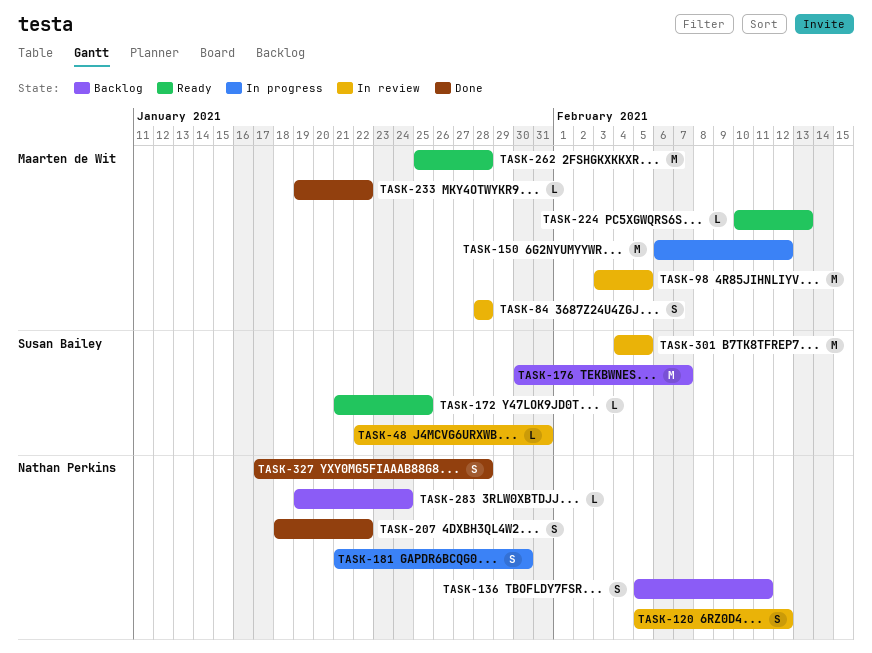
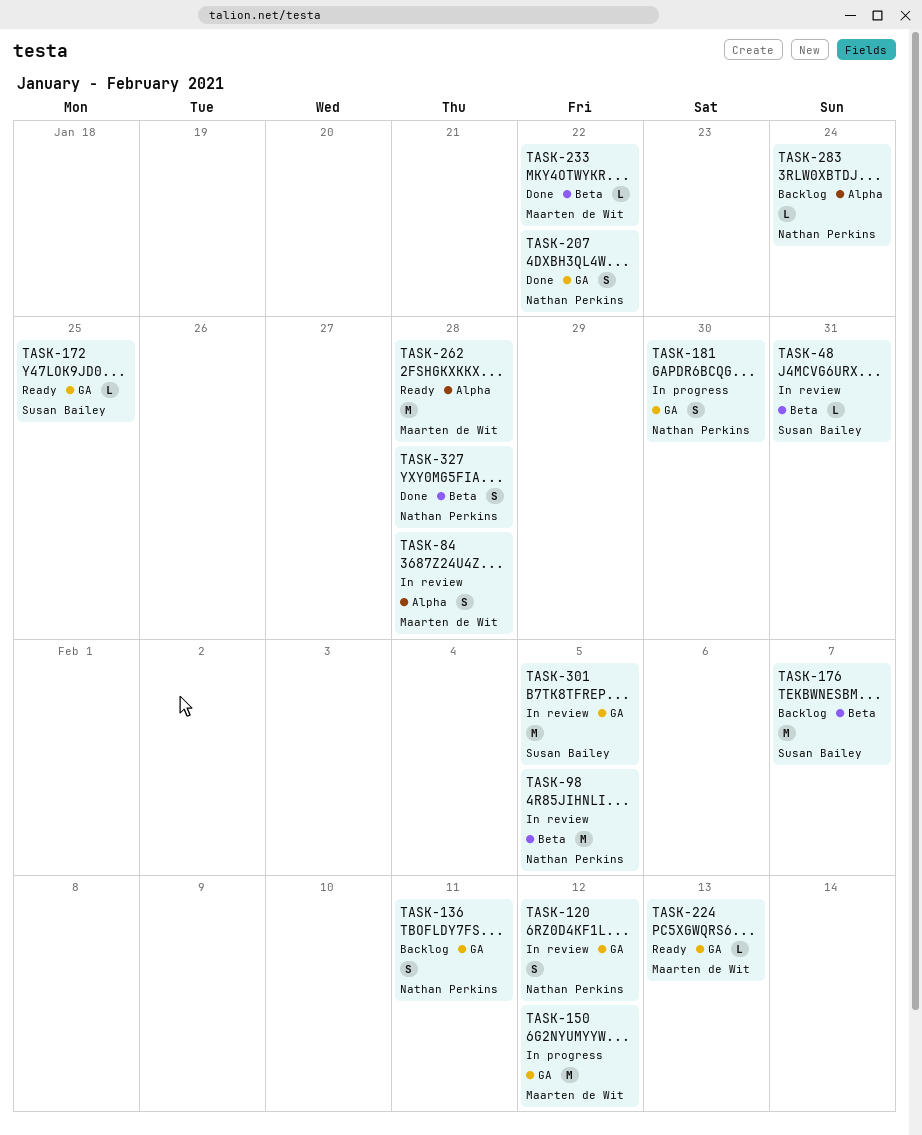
TASK-98, owner: Maarten de Wit -> Nathan Perkins

